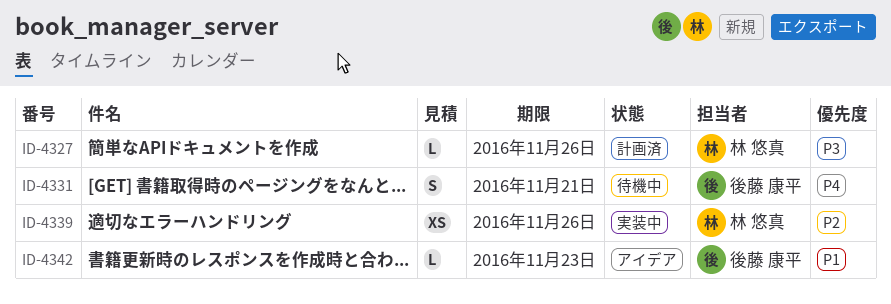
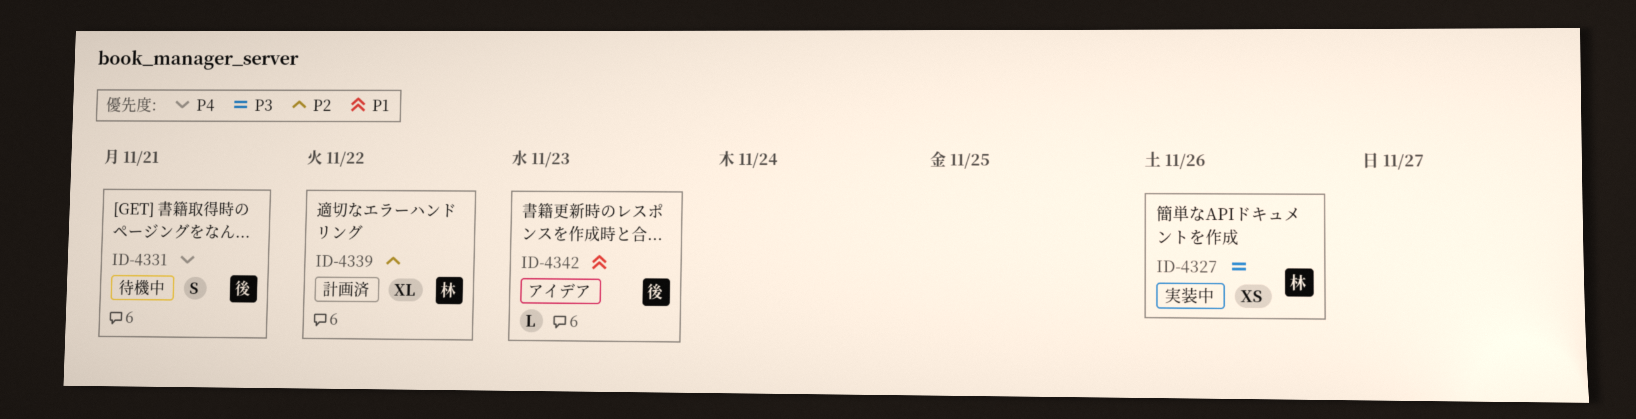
ID-4327, status: 計画済 -> 実装中
ID-4327, estimate: L -> XS
ID-4339, status: 実装中 -> 計画済
ID-4339, estimate: XS -> XL
ID-4339, due: Nov 26 -> Nov 22

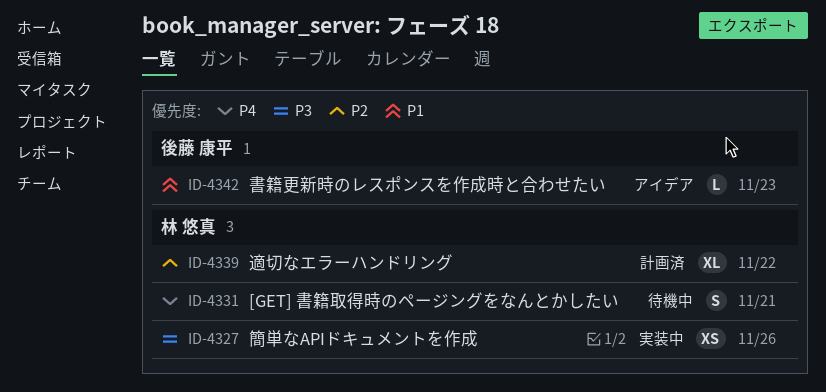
ID-4331, owner: 後藤 康平 -> 林 悠真

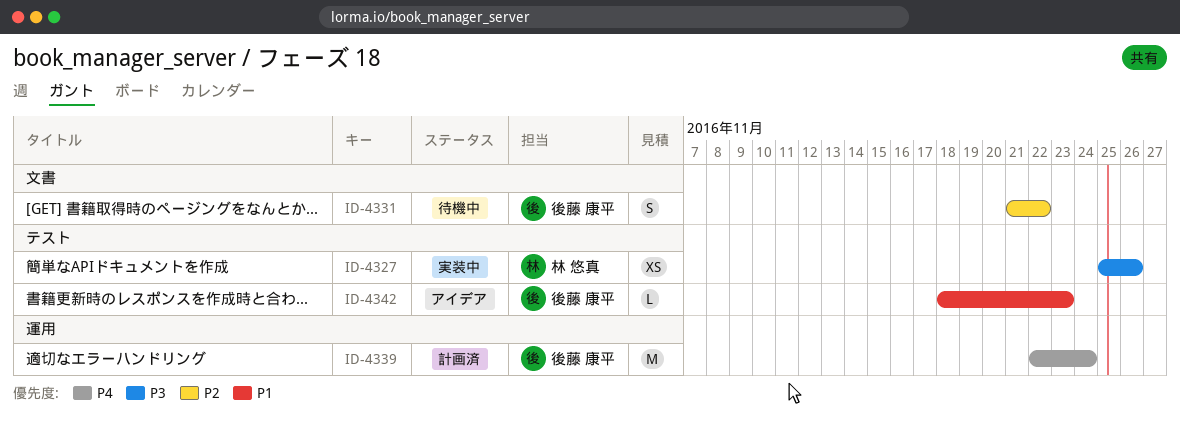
ID-4331, owner: 林 悠真 -> 後藤 康平
ID-4331, priority: P4 -> P2
ID-4331, due: Nov 21 -> Nov 22
ID-4339, owner: 林 悠真 -> 後藤 康平
ID-4339, priority: P2 -> P4
ID-4339, estimate: XL -> M
ID-4339, due: Nov 22 -> Nov 24

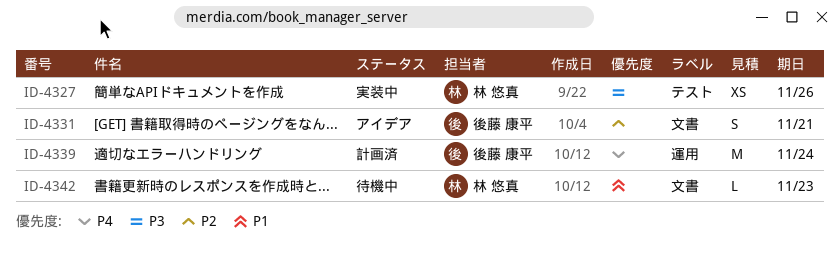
ID-4331, status: 待機中 -> アイデア
ID-4331, due: Nov 22 -> Nov 21
ID-4342, status: アイデア -> 待機中
ID-4342, owner: 後藤 康平 -> 林 悠真
ID-4342, label: テスト -> 文書

